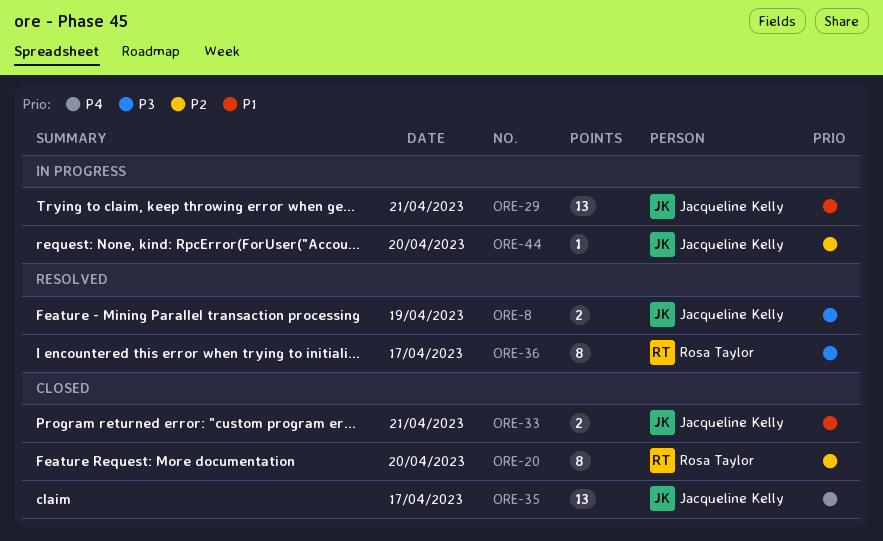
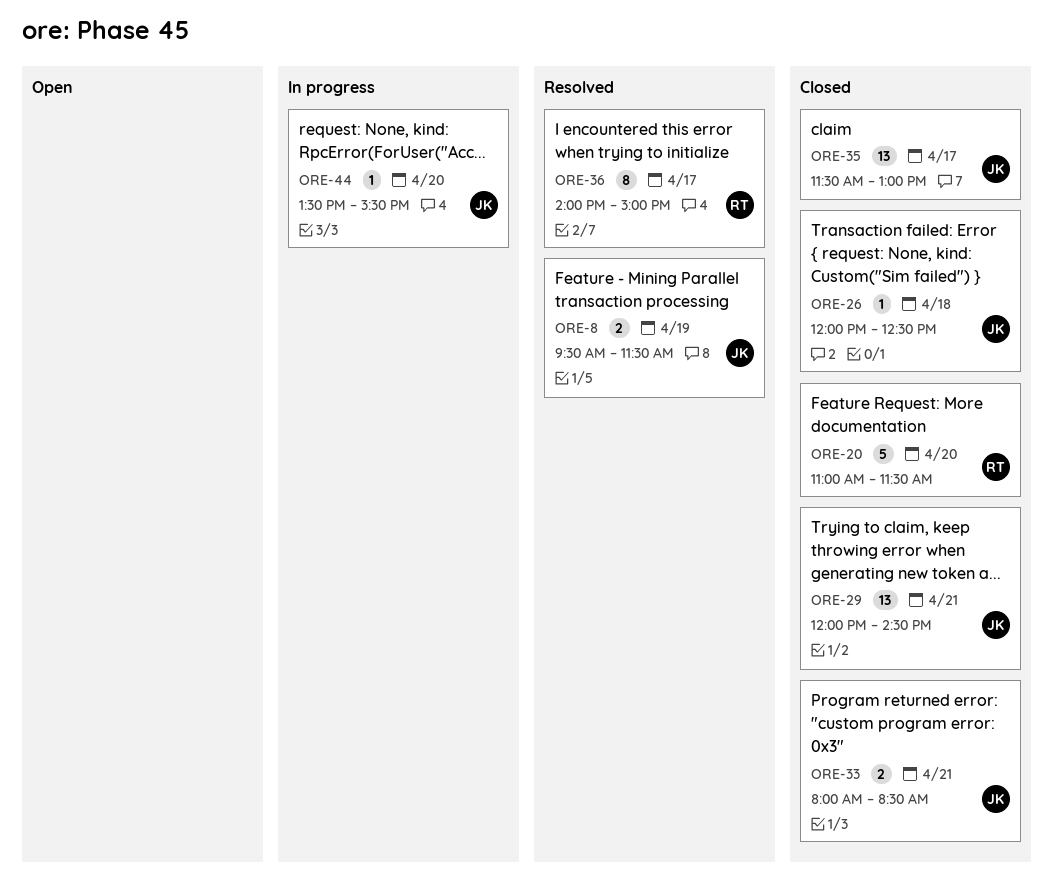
ORE-20, estimate: 8 -> 5
ORE-26: none -> present
ORE-29, status: In progress -> Closed

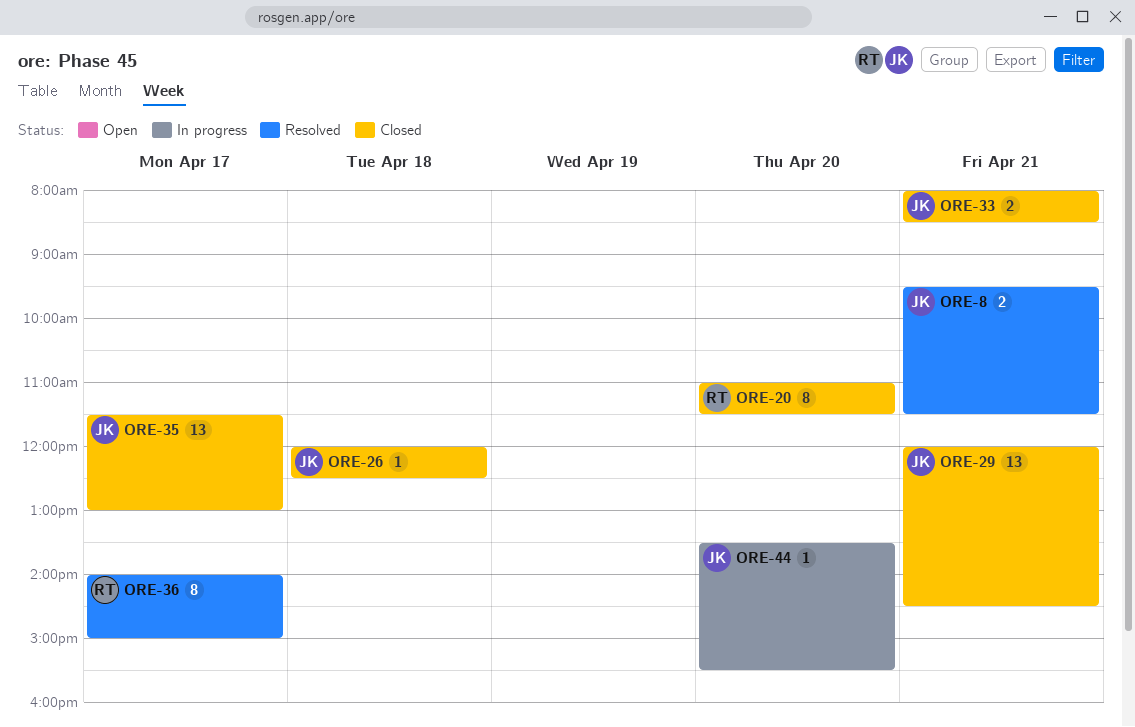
ORE-8, day: Apr 19 -> Apr 21
ORE-20, estimate: 5 -> 8

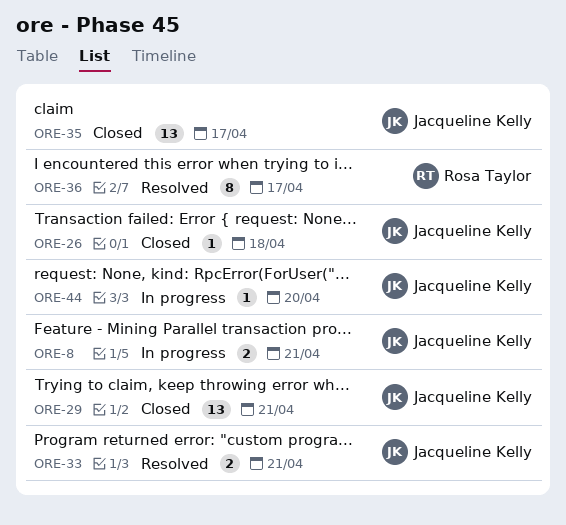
ORE-8, status: Resolved -> In progress
ORE-20: present -> none
ORE-33, status: Closed -> Resolved

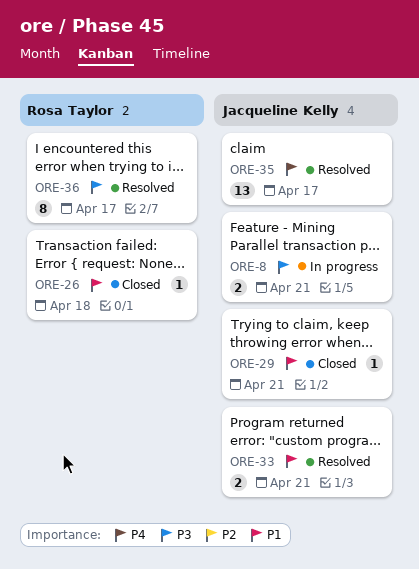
ORE-26, owner: Jacqueline Kelly -> Rosa Taylor
ORE-29, estimate: 13 -> 1
ORE-35, status: Closed -> Resolved
ORE-44: present -> none

